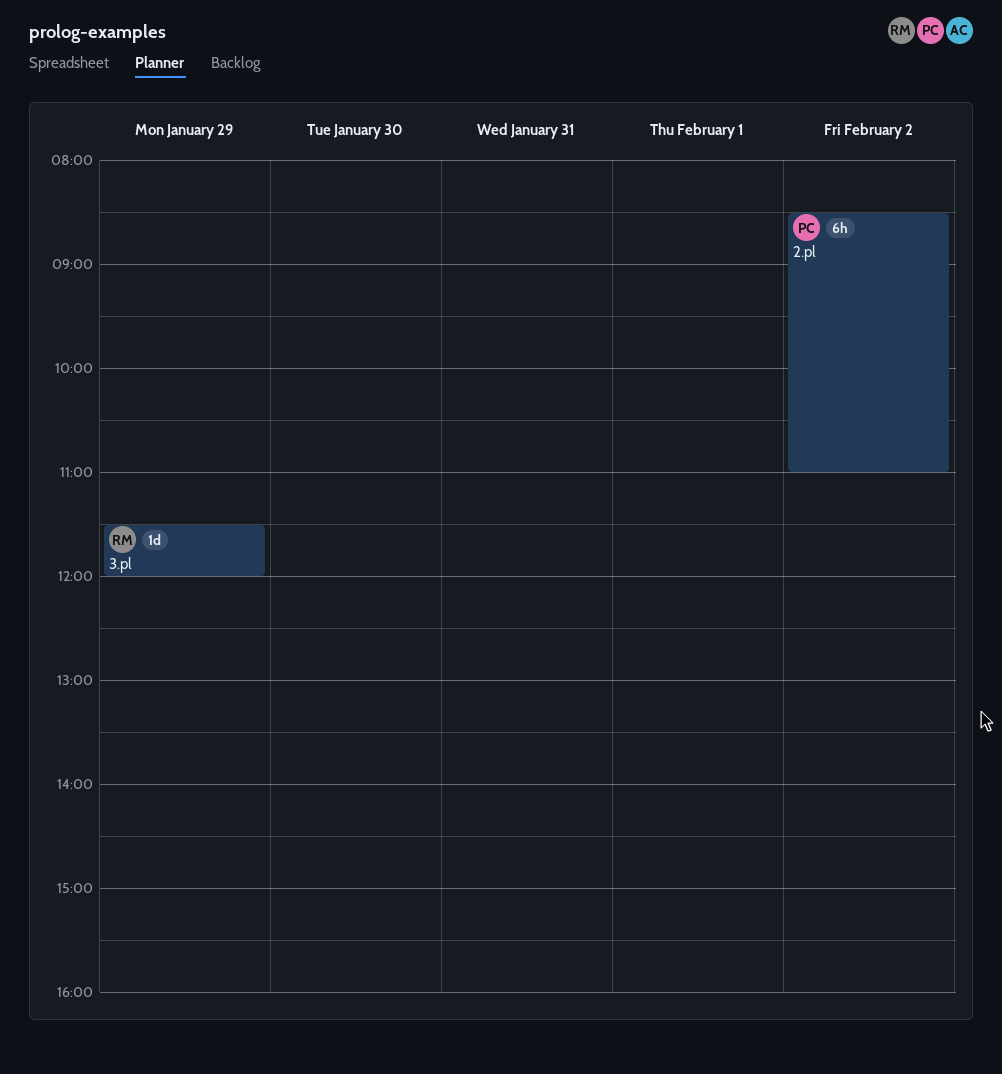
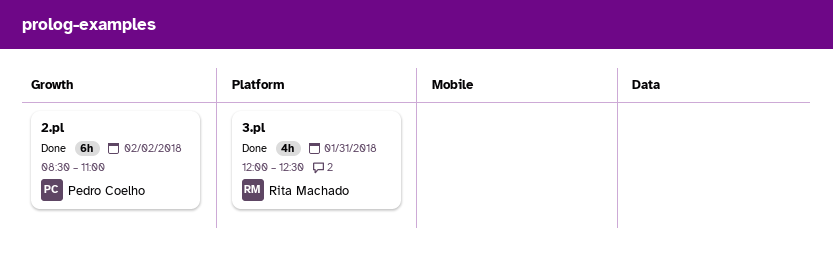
3.pl, estimate: 1d -> 4h
3.pl, day: Jan 29 -> Jan 31
3.pl, begins: 11:30 -> 12:00
3.pl, ends: 12:00 -> 12:30

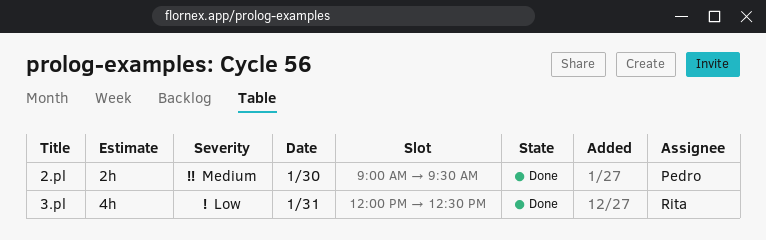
2.pl, estimate: 6h -> 2h
2.pl, day: Feb 2 -> Jan 30
2.pl, begins: 08:30 -> 09:00
2.pl, ends: 11:00 -> 09:30

